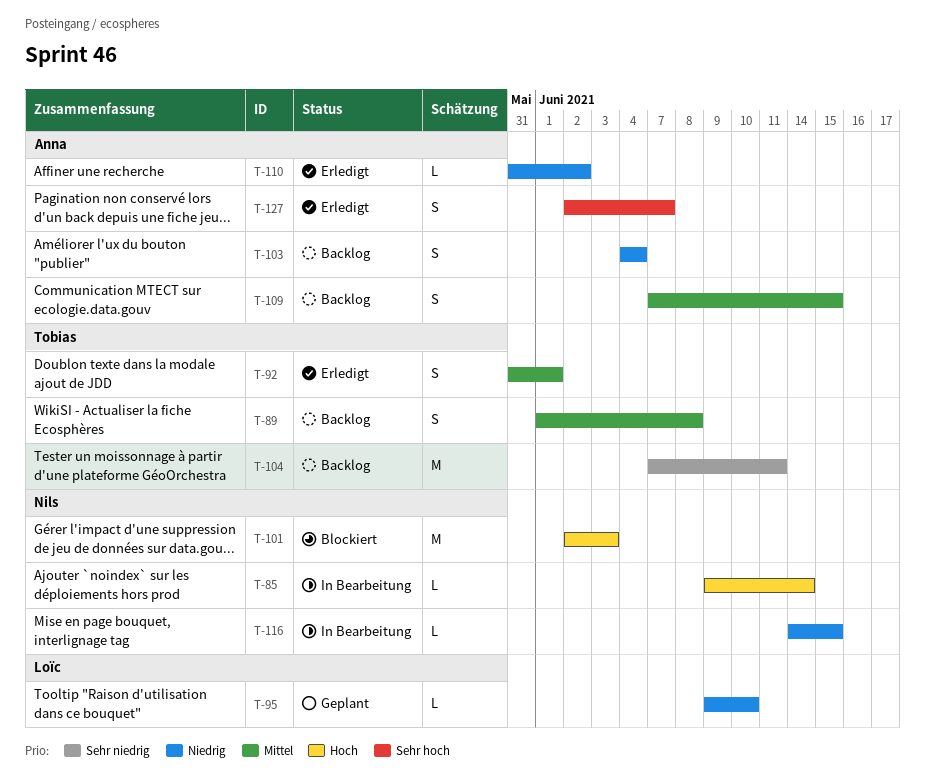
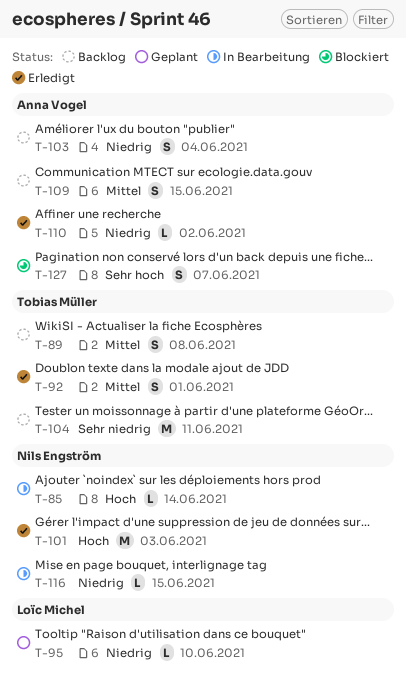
T-101, status: Blockiert -> Erledigt
T-127, status: Erledigt -> Blockiert

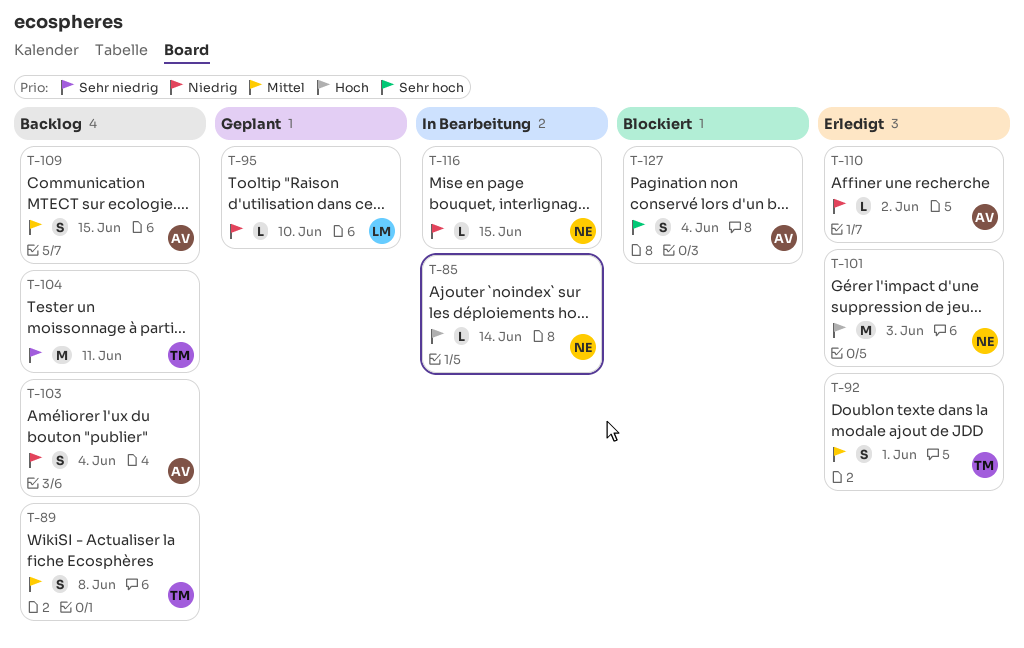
T-127, due: Jun 7 -> Jun 4

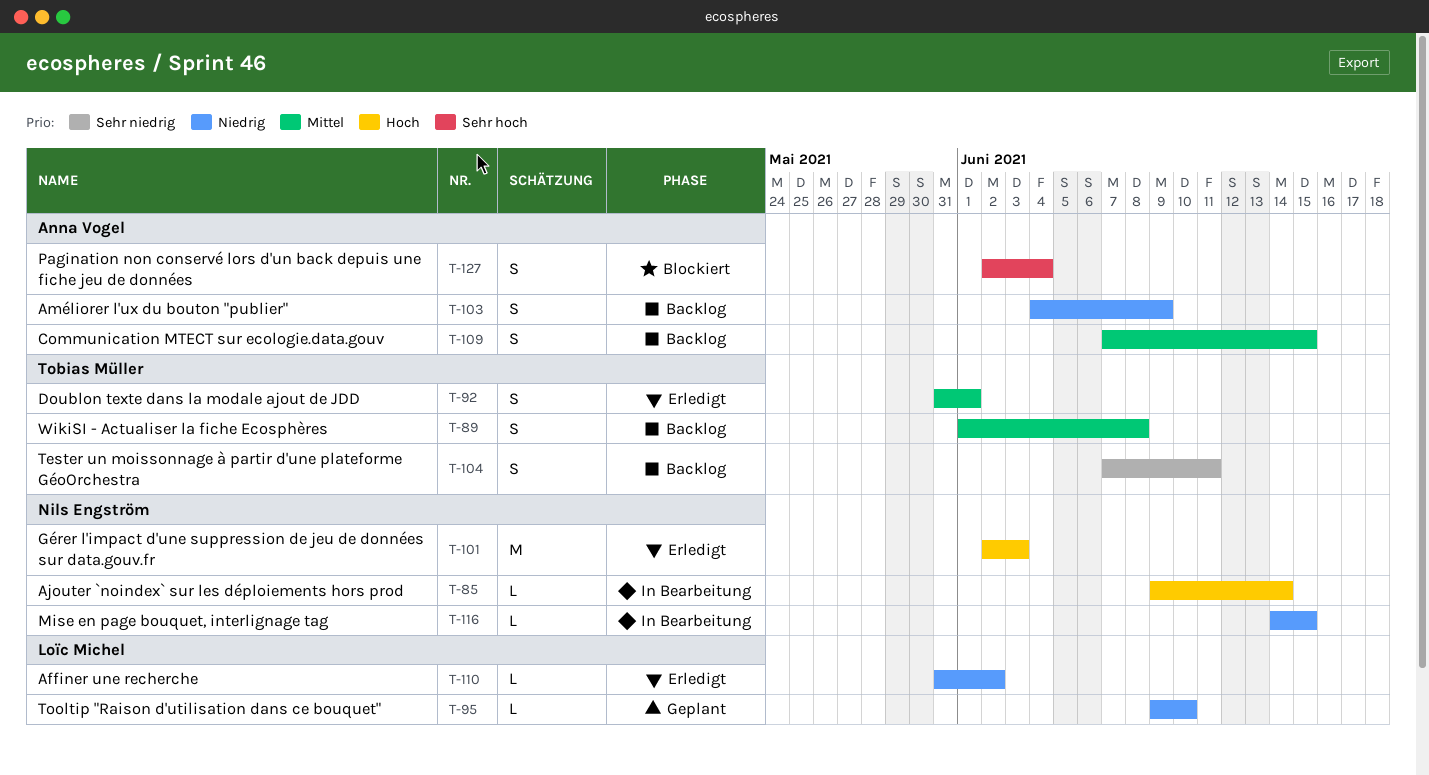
T-103, due: Jun 4 -> Jun 9
T-104, estimate: M -> S
T-110, owner: Anna Vogel -> Loïc Michel

